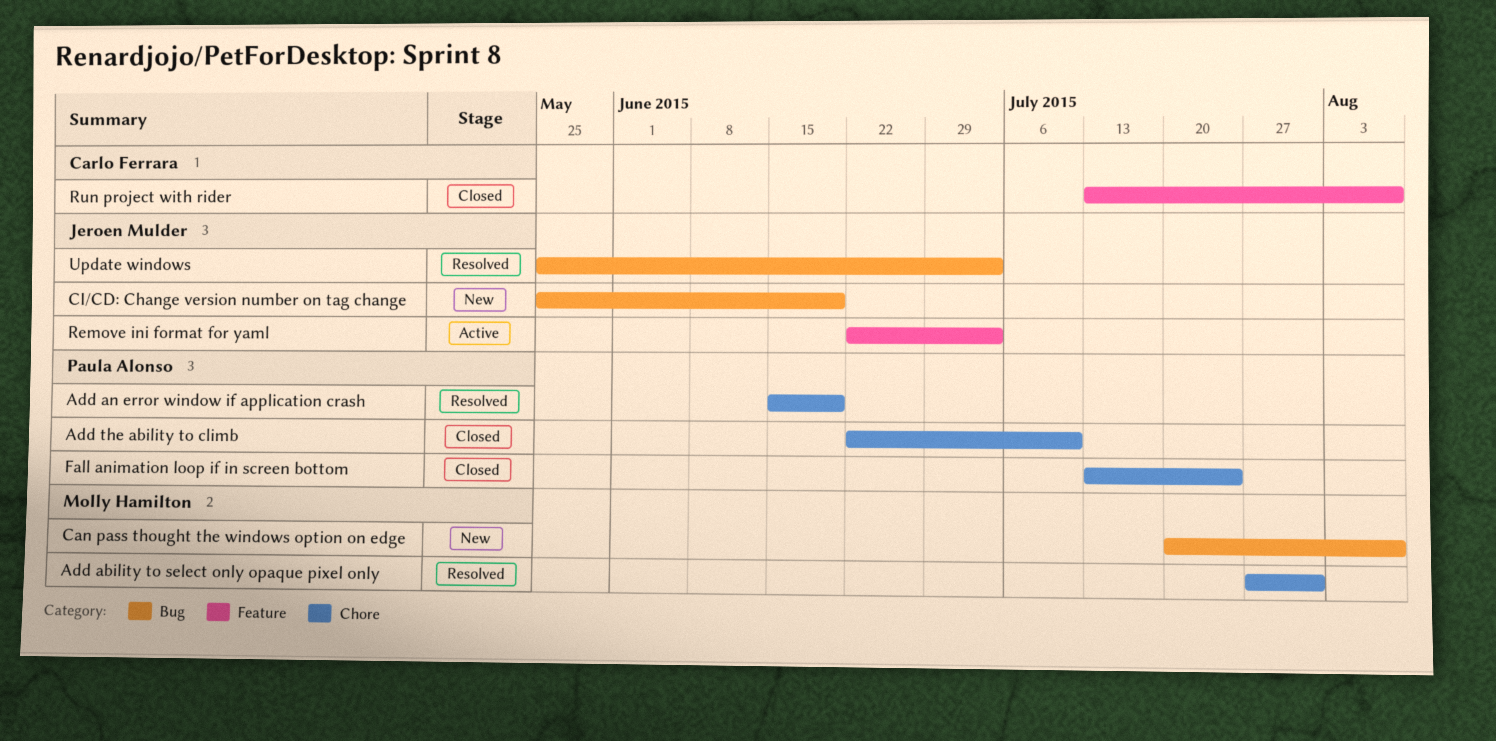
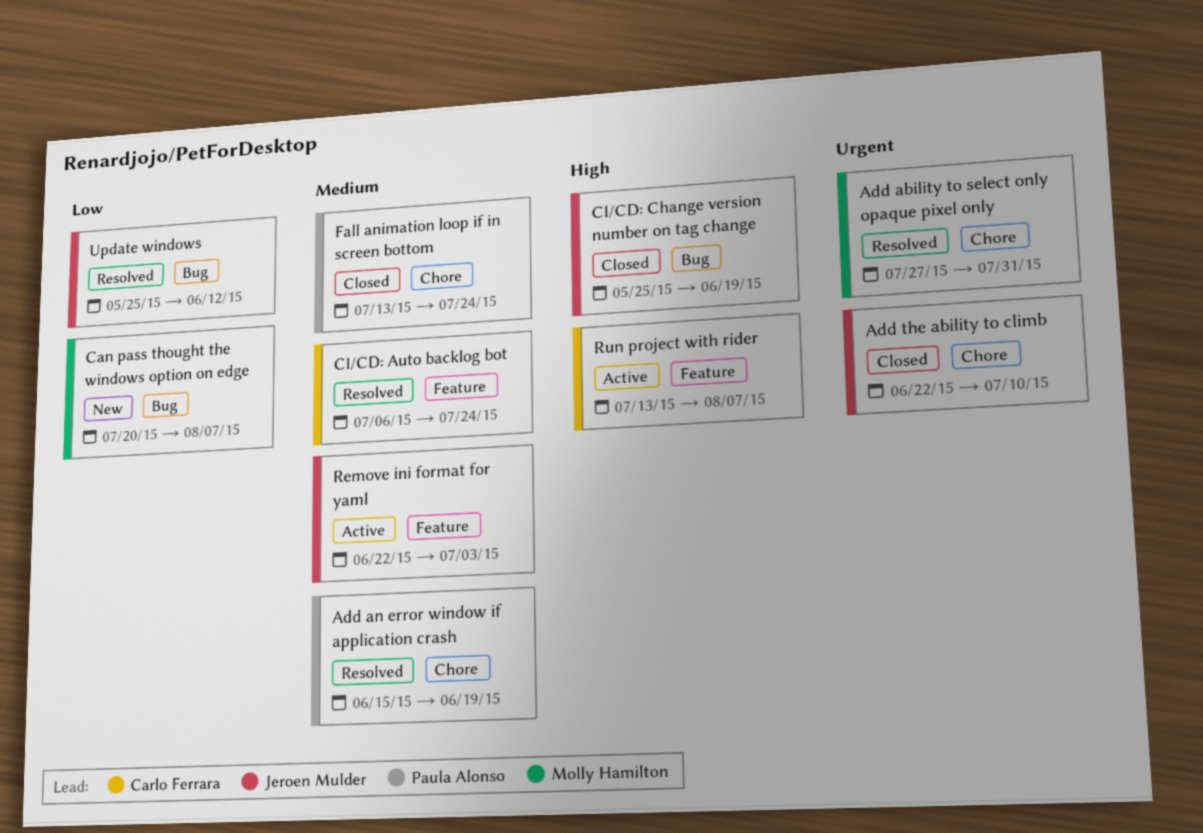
Add the ability to climb, owner: Paula Alonso -> Jeroen Mulder
CI/CD: Auto backlog bot: none -> present
CI/CD: Change version number on tag change, status: New -> Closed
Run project with rider, status: Closed -> Active
Update windows, due: Jul 3 -> Jun 12

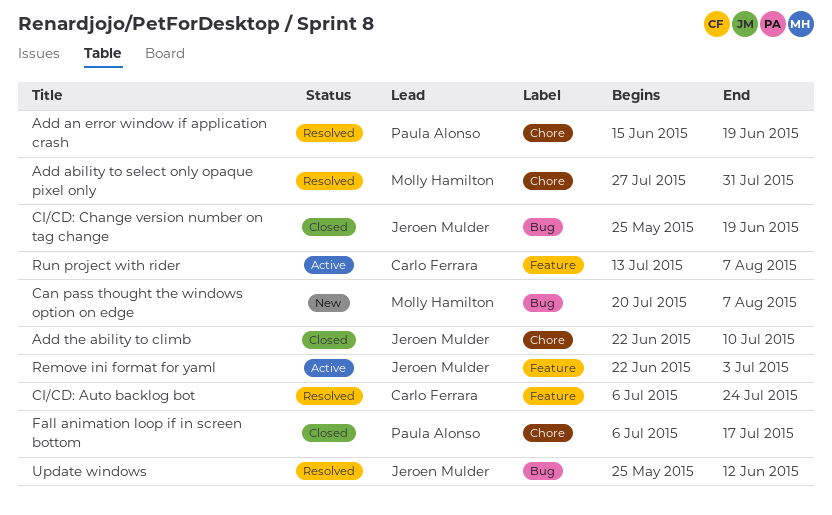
Fall animation loop if in screen bottom, start: Jul 13 -> Jul 6
Fall animation loop if in screen bottom, due: Jul 24 -> Jul 17

